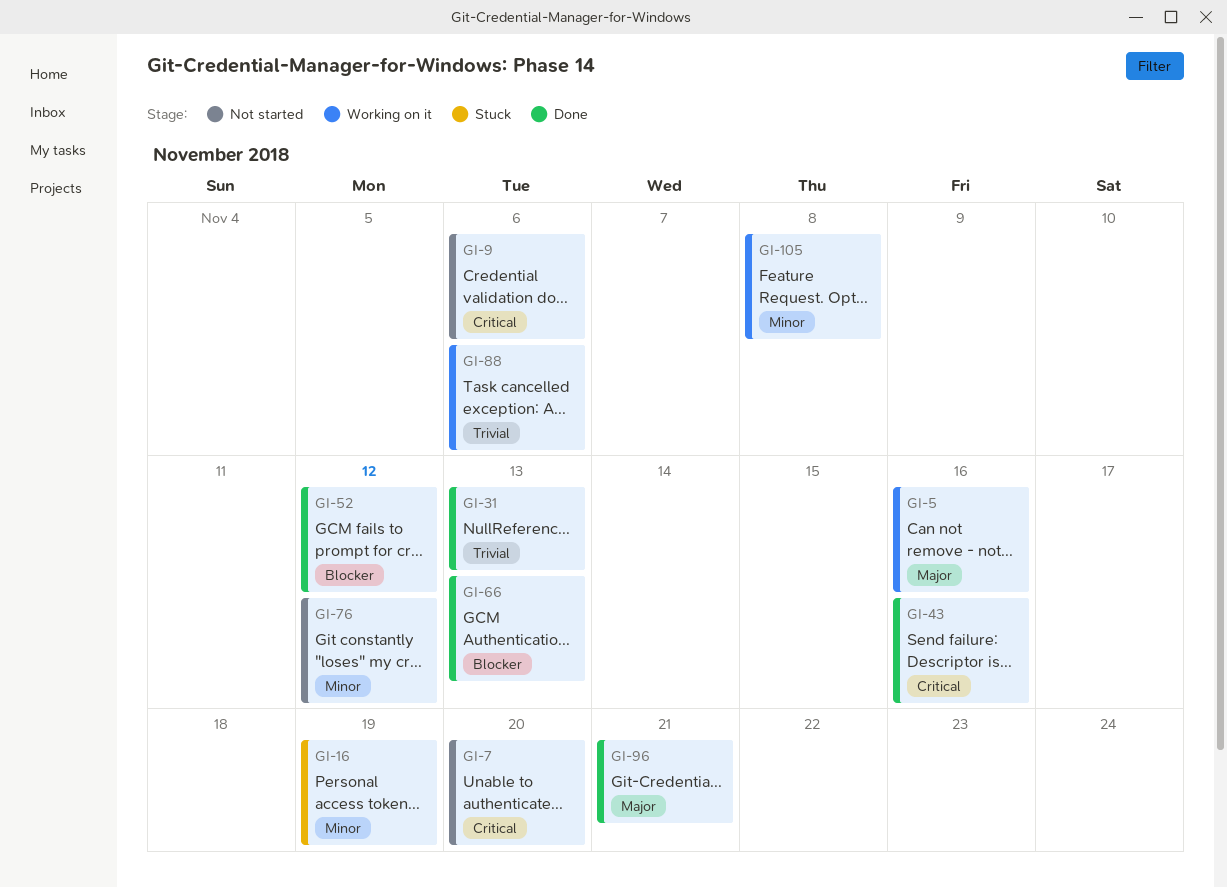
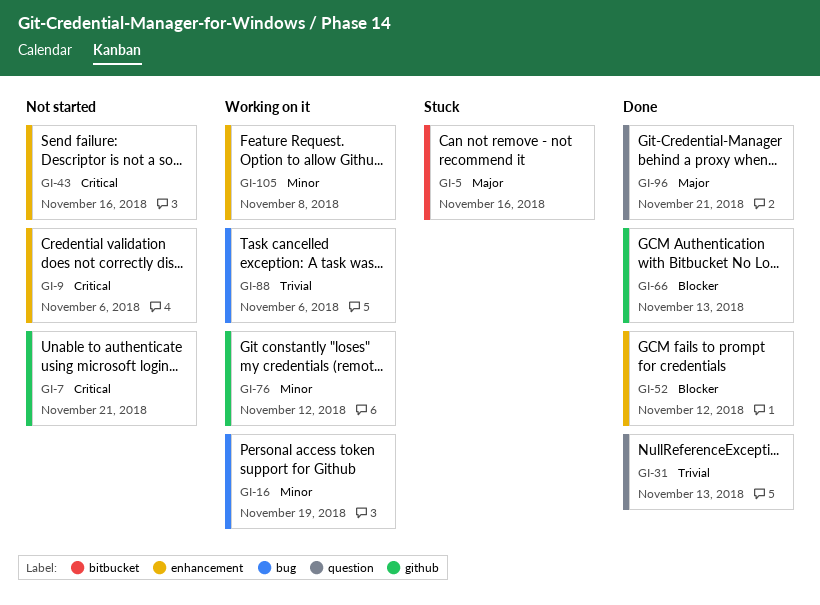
GI-5, status: Working on it -> Stuck
GI-7, due: Nov 20 -> Nov 21
GI-16, status: Stuck -> Working on it
GI-43, status: Done -> Not started
GI-76, status: Not started -> Working on it

